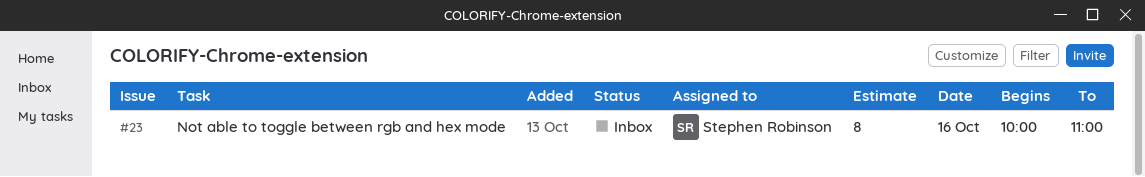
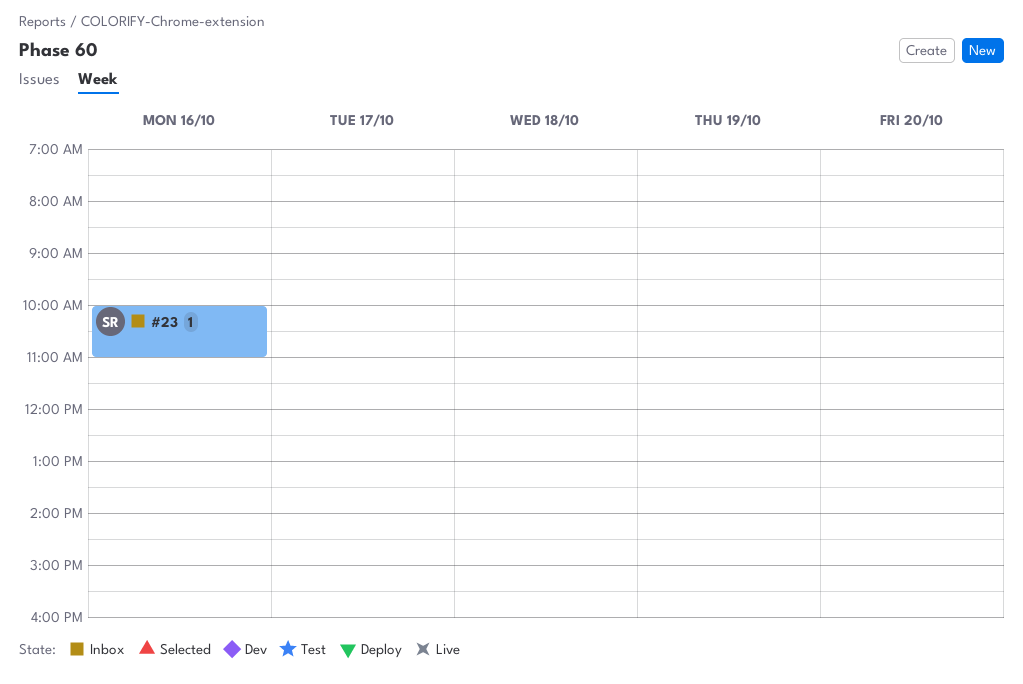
#23, estimate: 8 -> 1

